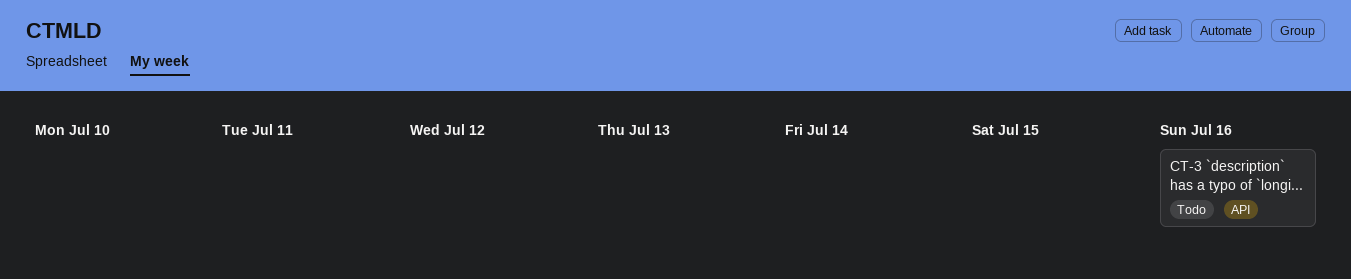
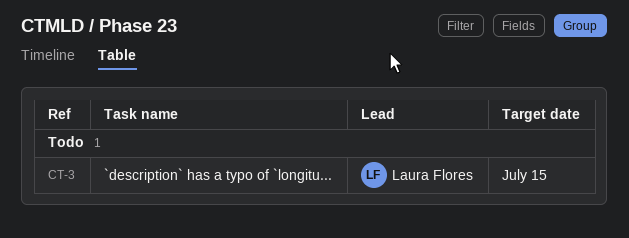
CT-3, due: Jul 16 -> Jul 15

